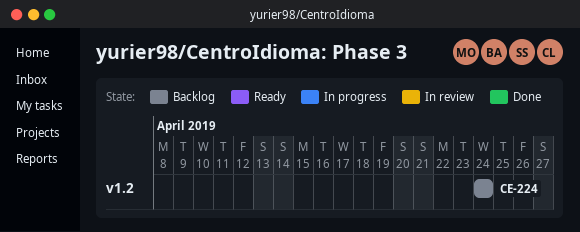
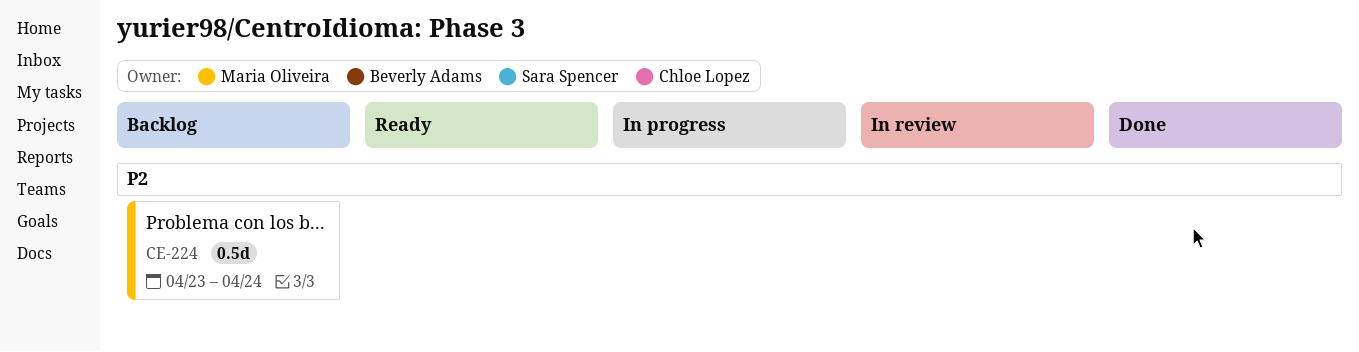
CE-224, start: Apr 24 -> Apr 23

